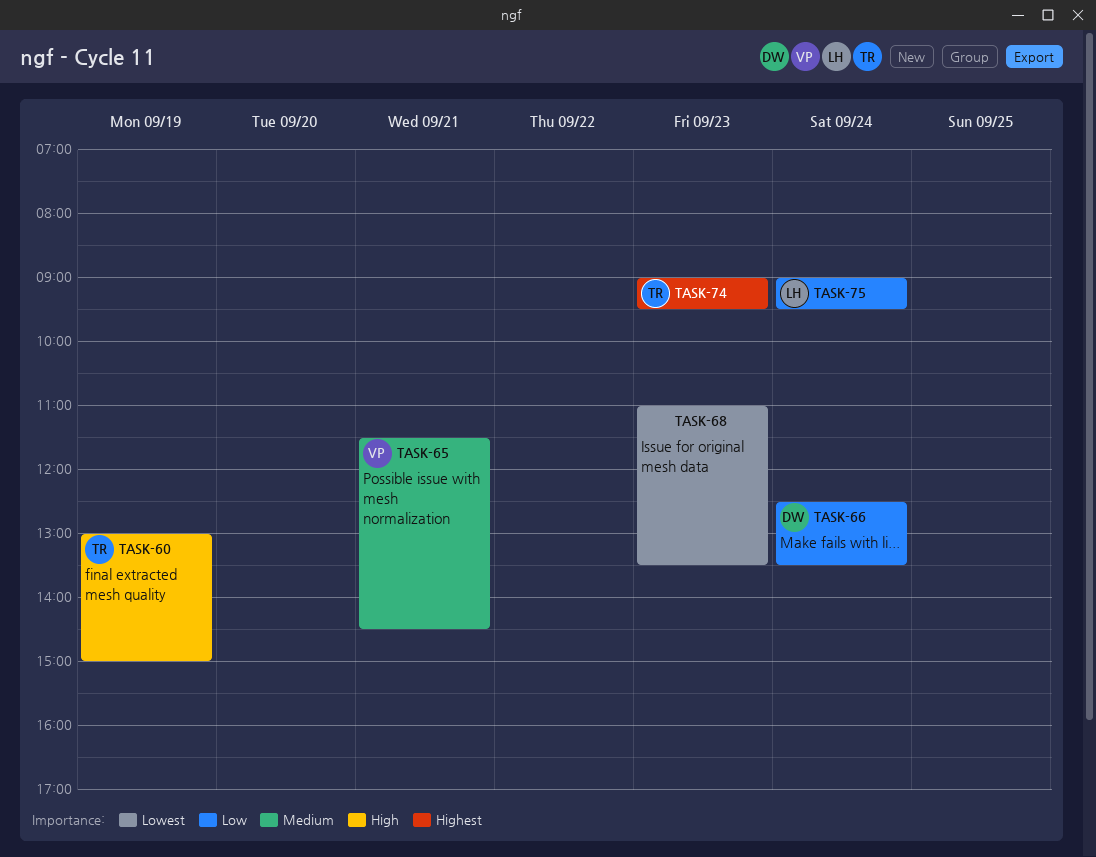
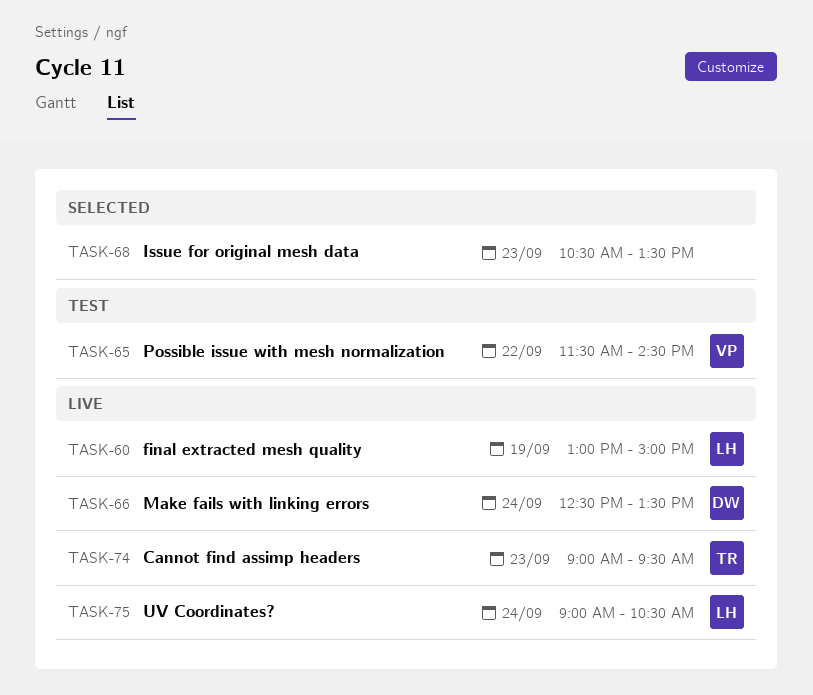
TASK-60, owner: TR -> LH
TASK-65, day: Sep 21 -> Sep 22
TASK-68, begins: 11:00 -> 10:30
TASK-75, ends: 09:30 -> 10:30

